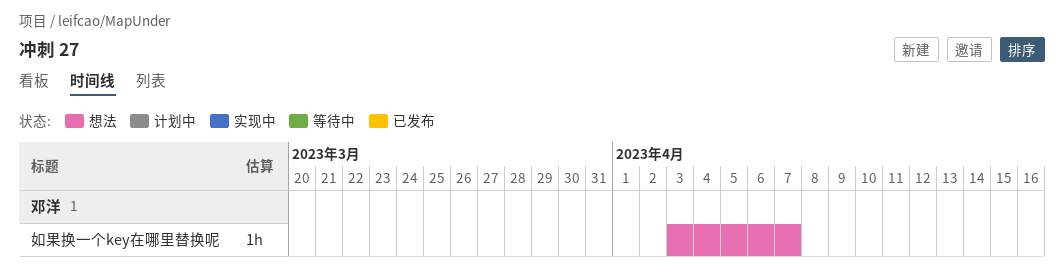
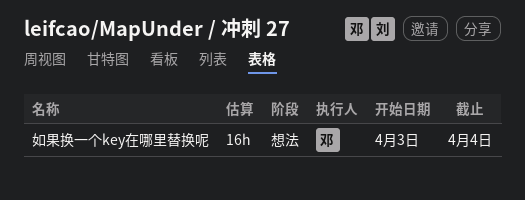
如果换一个key在哪里替换呢, estimate: 1h -> 16h
如果换一个key在哪里替换呢, due: Apr 7 -> Apr 4

